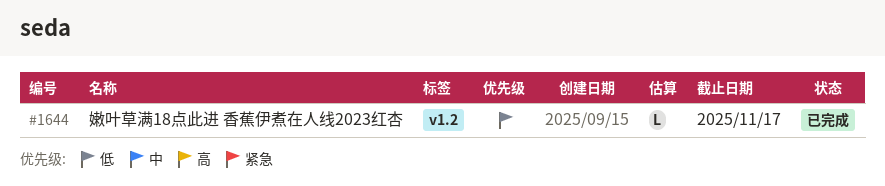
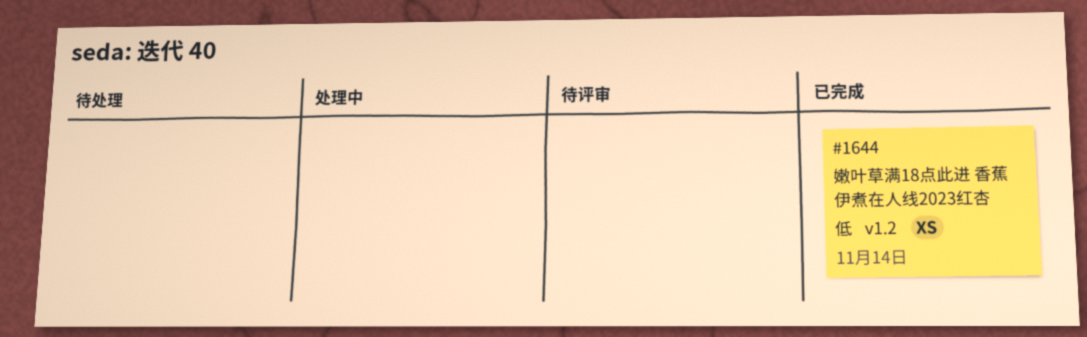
#1644, estimate: L -> XS
#1644, due: Nov 17 -> Nov 14

